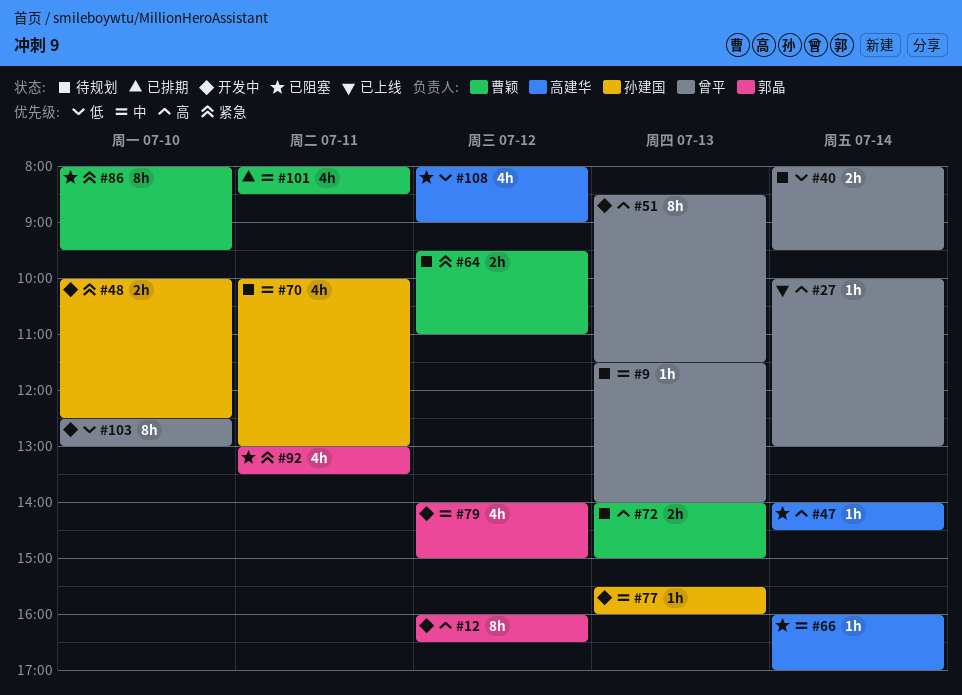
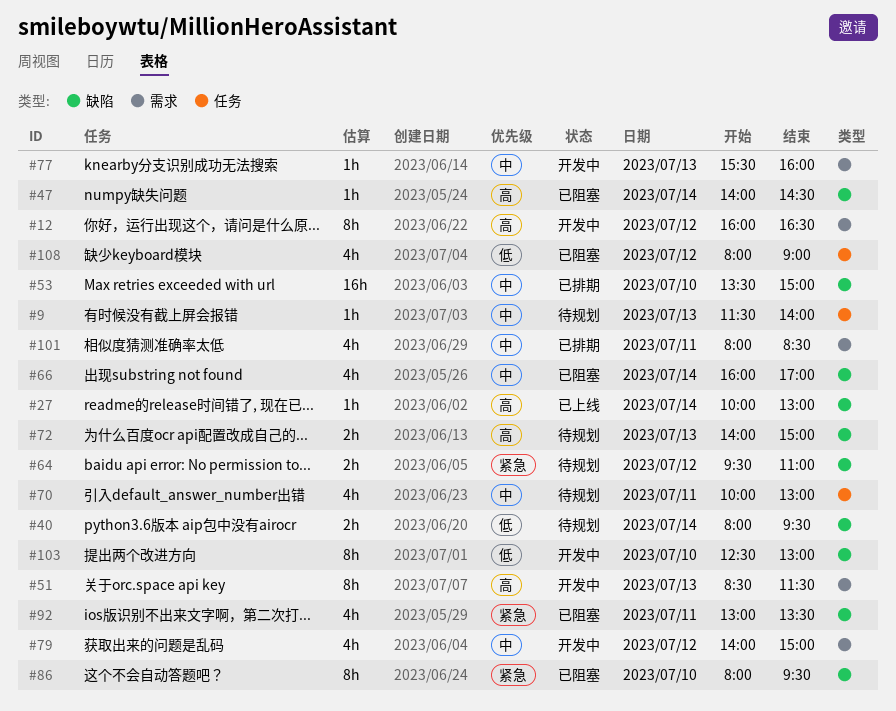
#48: present -> none
#53: none -> present
#66, estimate: 1h -> 4h

